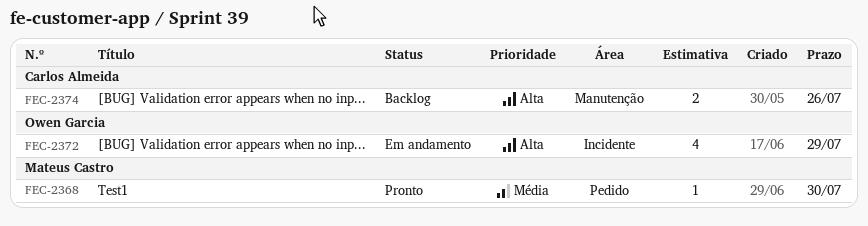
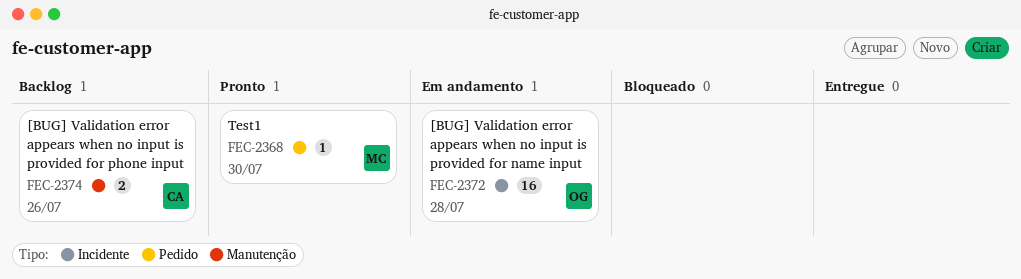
FEC-2372, estimate: 4 -> 16
FEC-2372, due: Jul 29 -> Jul 28

